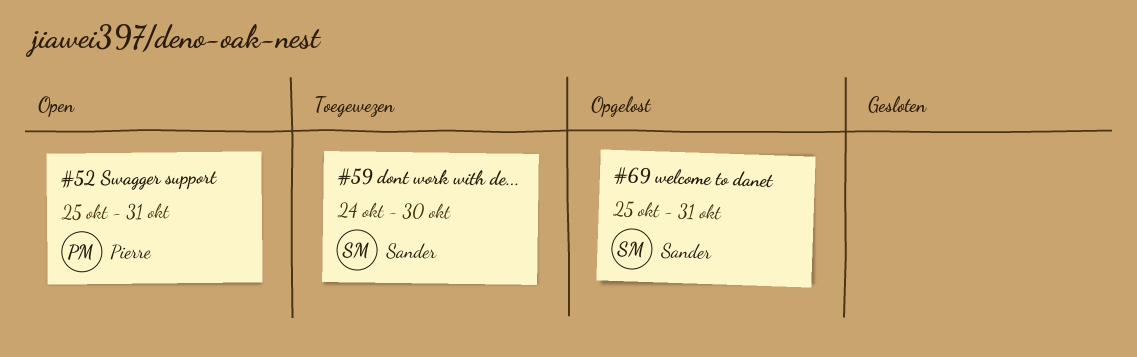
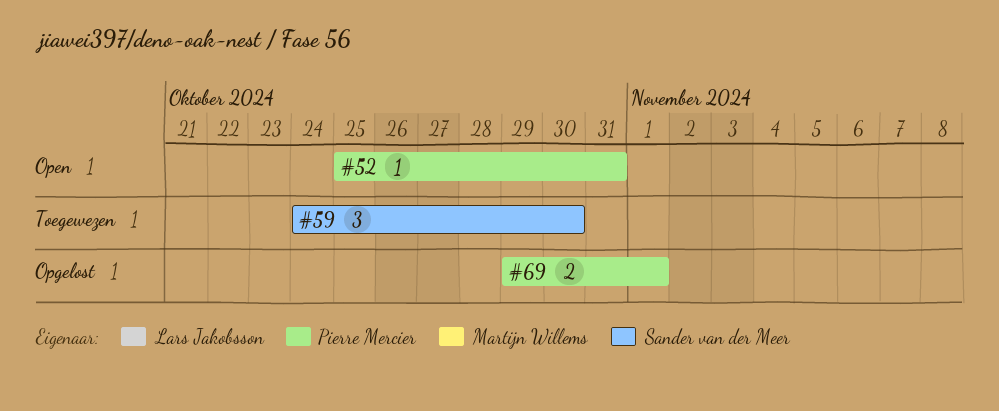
#69, owner: Sander van der Meer -> Pierre Mercier
#69, start: Oct 25 -> Oct 29
#69, due: Oct 31 -> Nov 1

